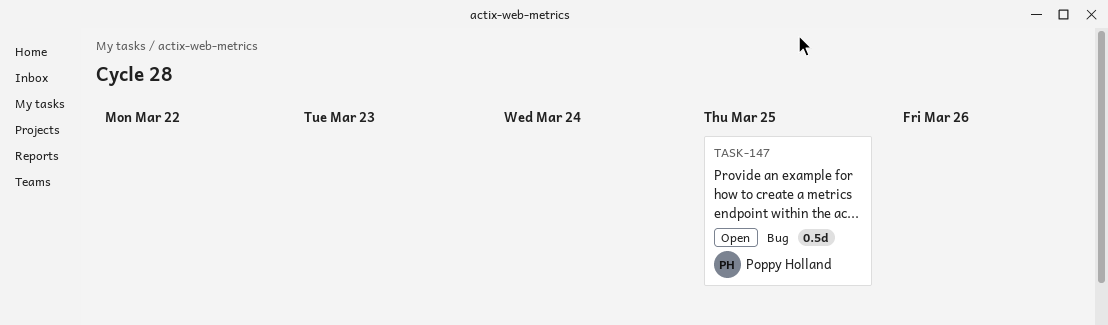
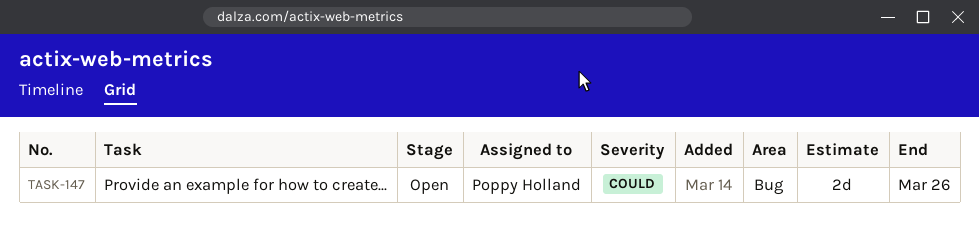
TASK-147, estimate: 0.5d -> 2d
TASK-147, due: Mar 25 -> Mar 26

